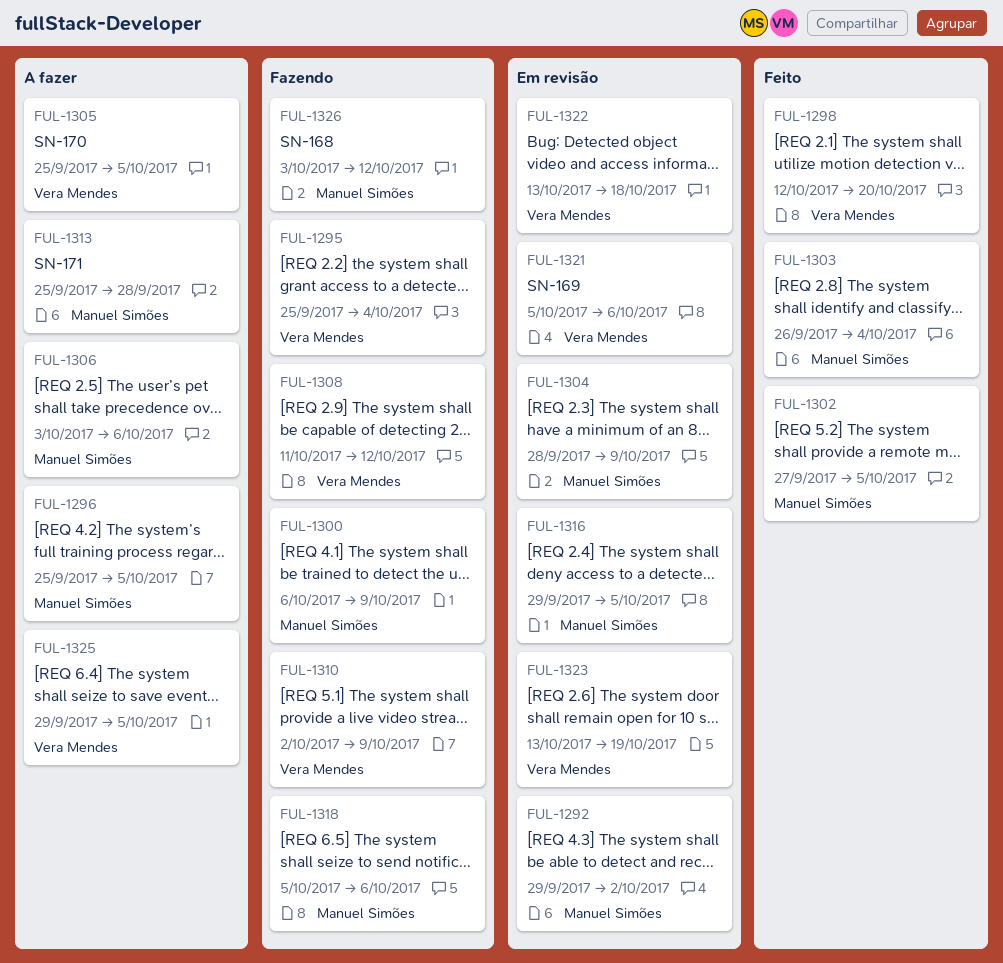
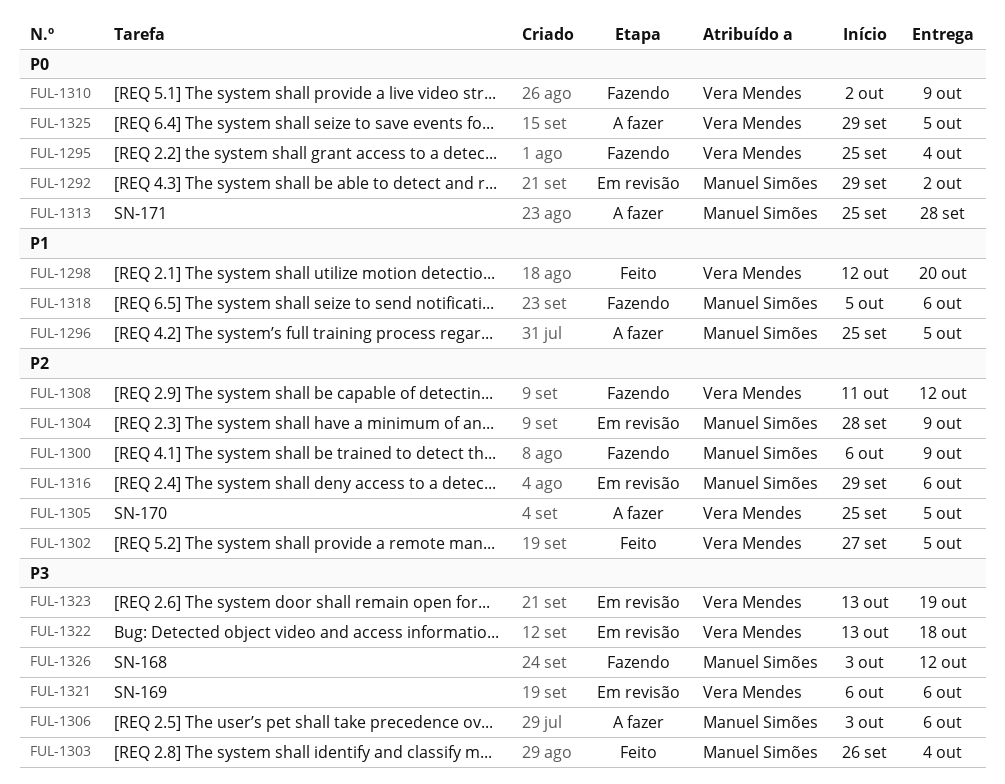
FUL-1302, owner: Manuel Simões -> Vera Mendes
FUL-1316, due: Oct 5 -> Oct 6
FUL-1321, start: Oct 5 -> Oct 6

